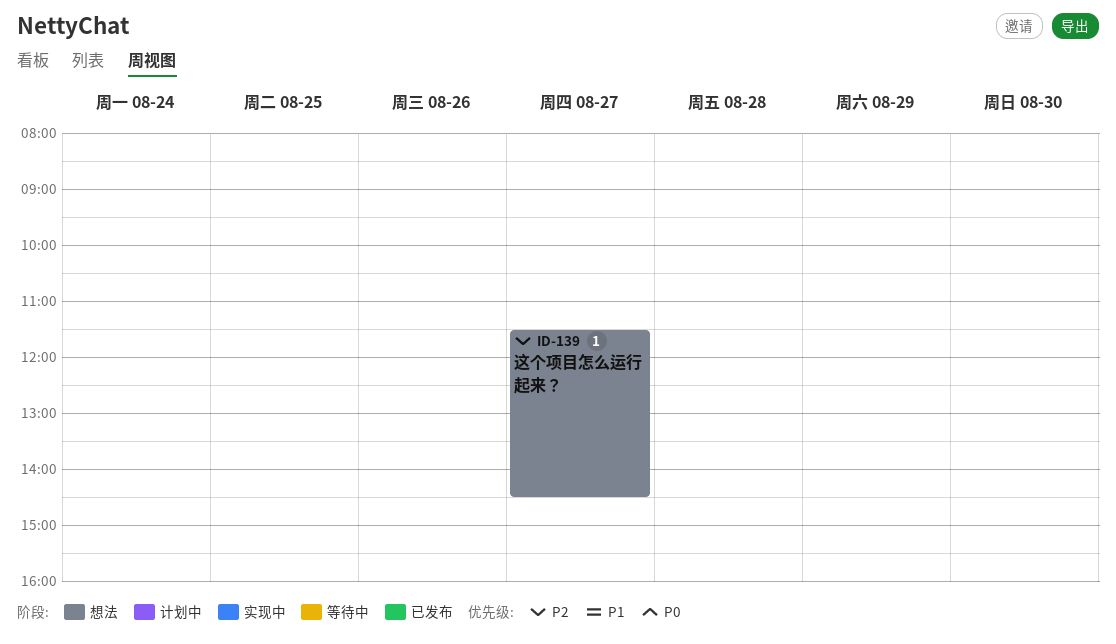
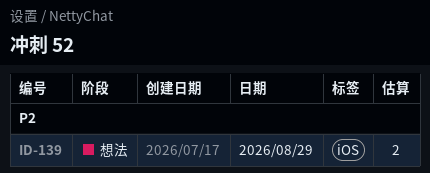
ID-139, estimate: 1 -> 2
ID-139, day: Aug 27 -> Aug 29

